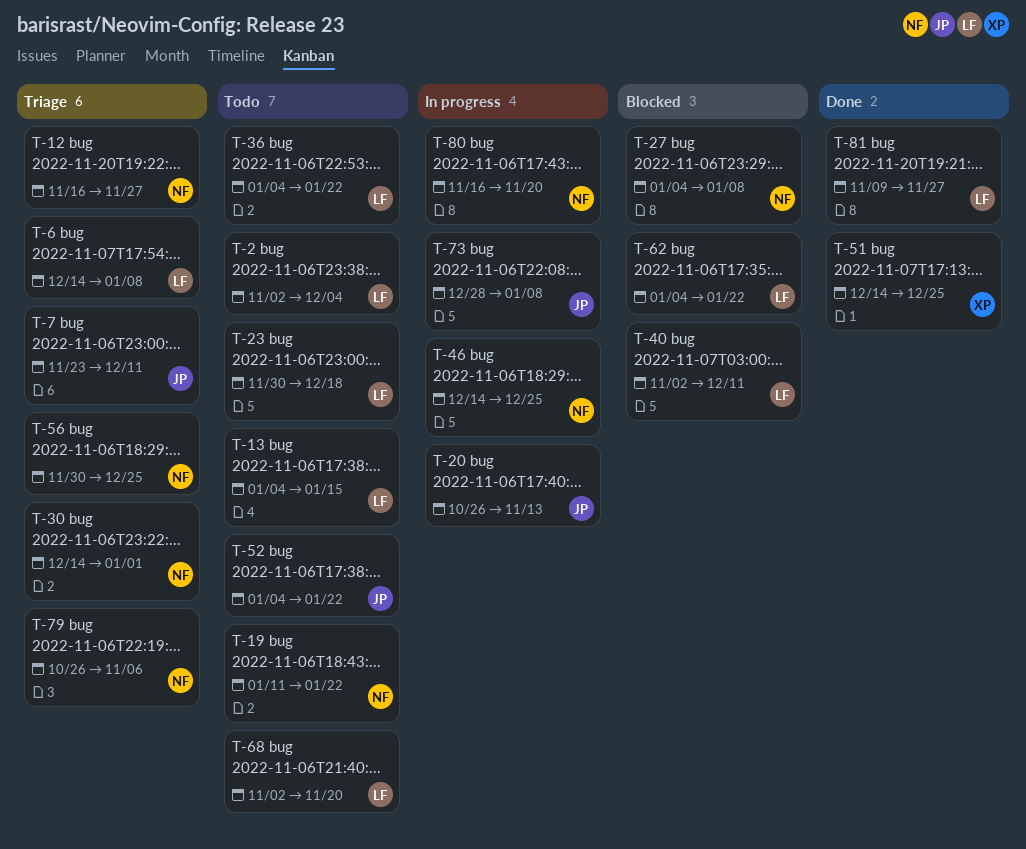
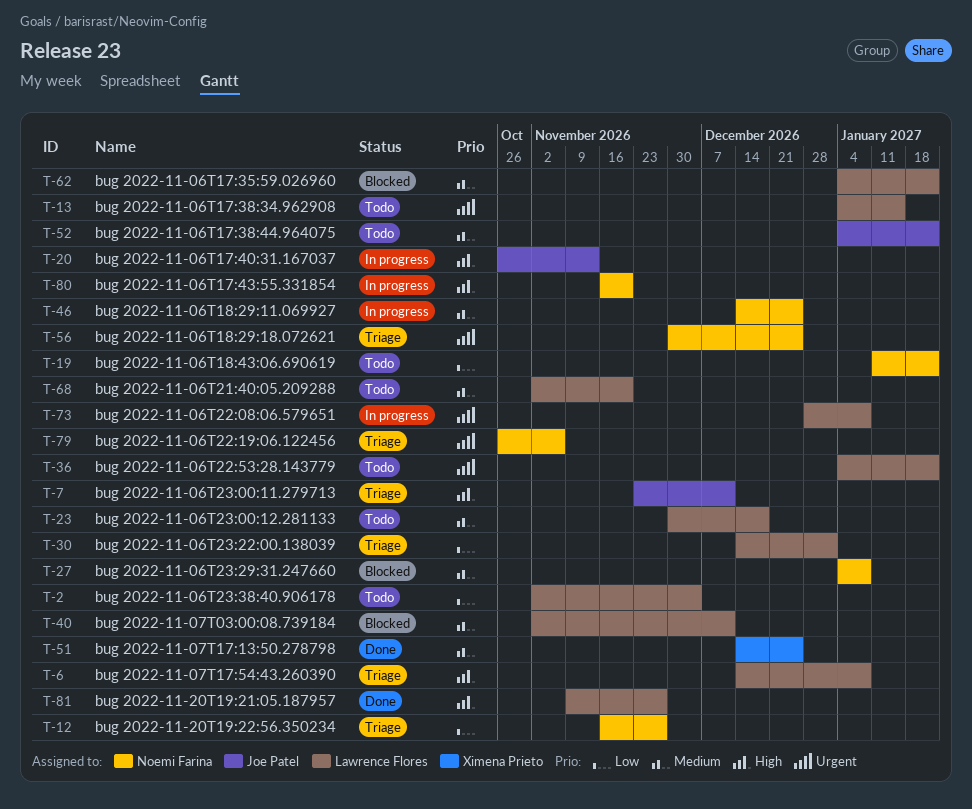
T-30, owner: Noemi Farina -> Lawrence Flores
T-73, owner: Joe Patel -> Lawrence Flores

